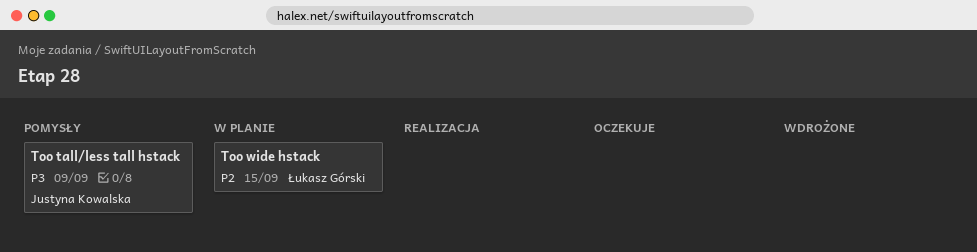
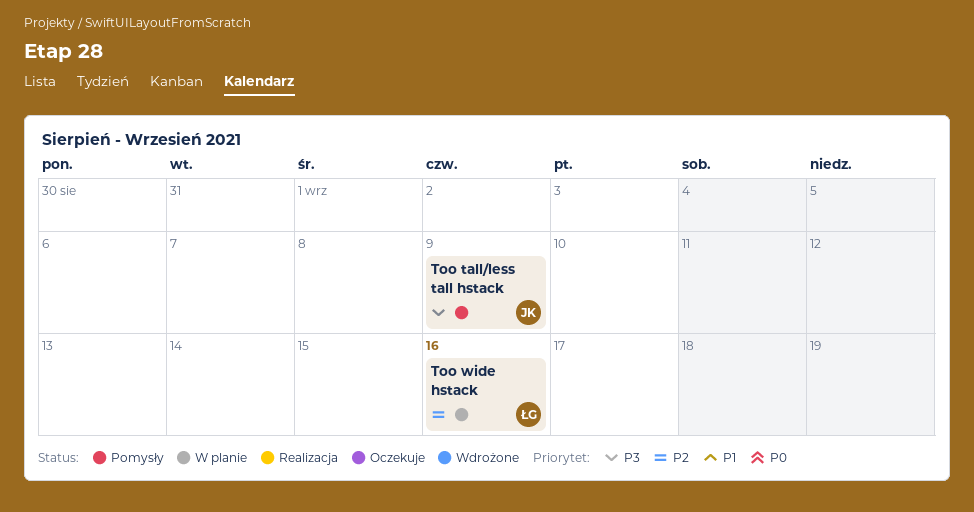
Too wide hstack, due: Sep 15 -> Sep 16

